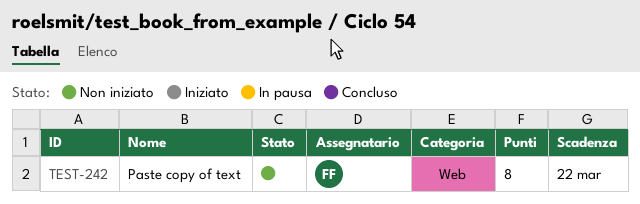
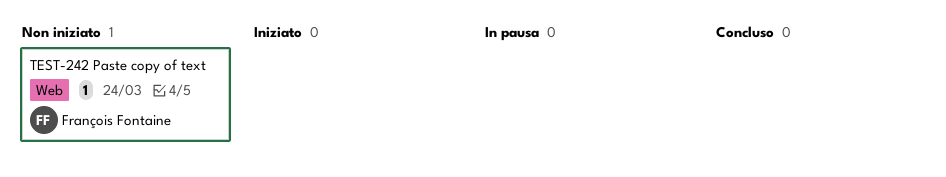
TEST-242, estimate: 8 -> 1
TEST-242, due: Mar 22 -> Mar 24

